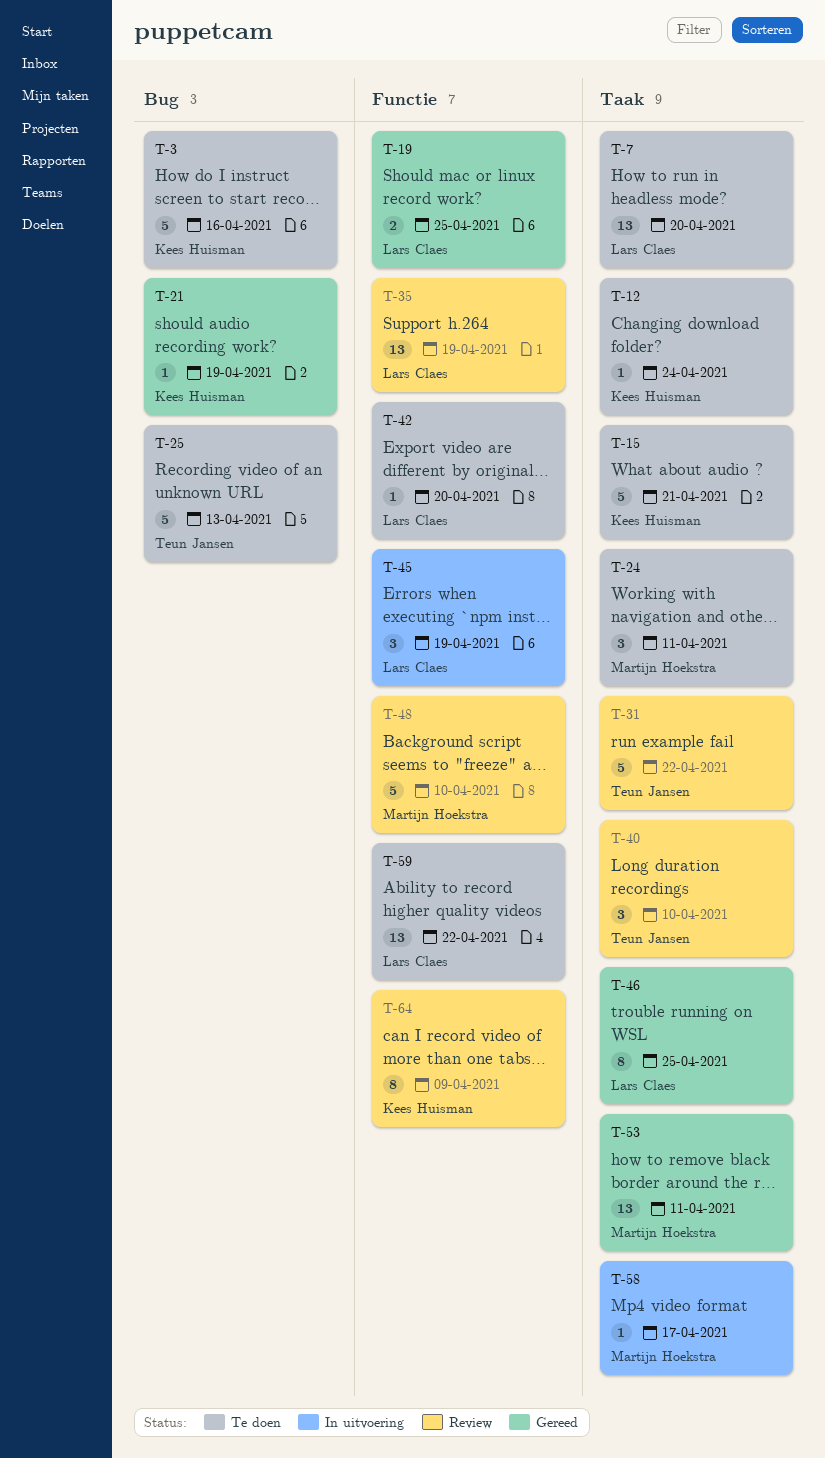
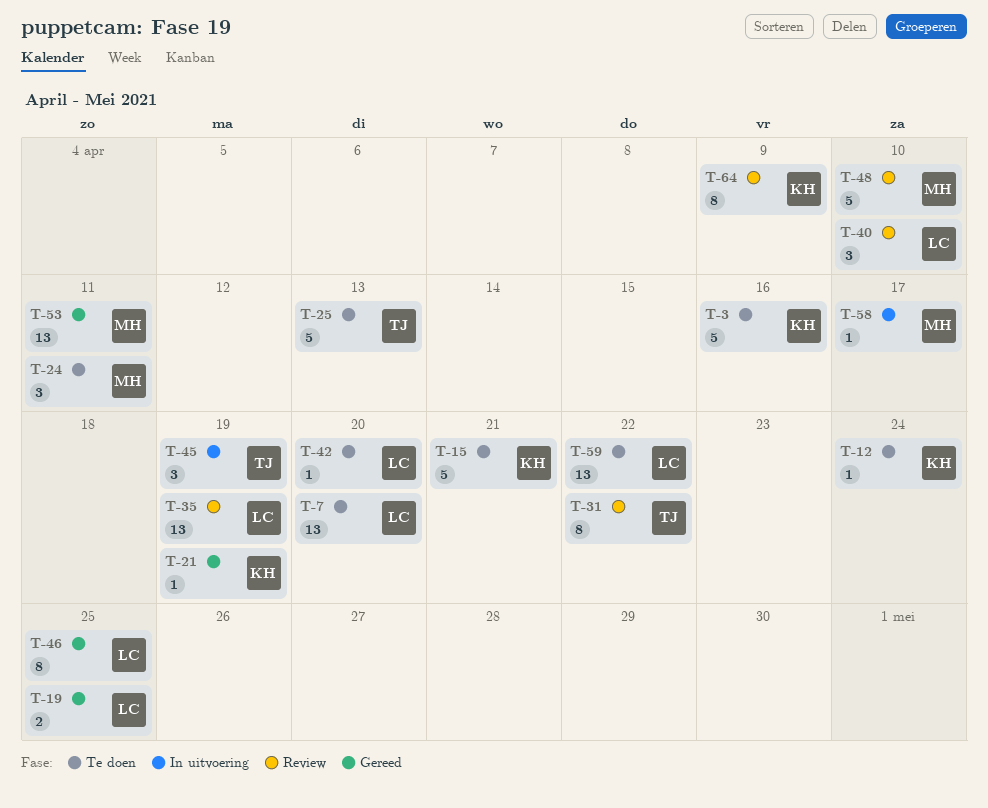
T-31, estimate: 5 -> 8
T-40, owner: Teun Jansen -> Lars Claes
T-45, owner: Lars Claes -> Teun Jansen

